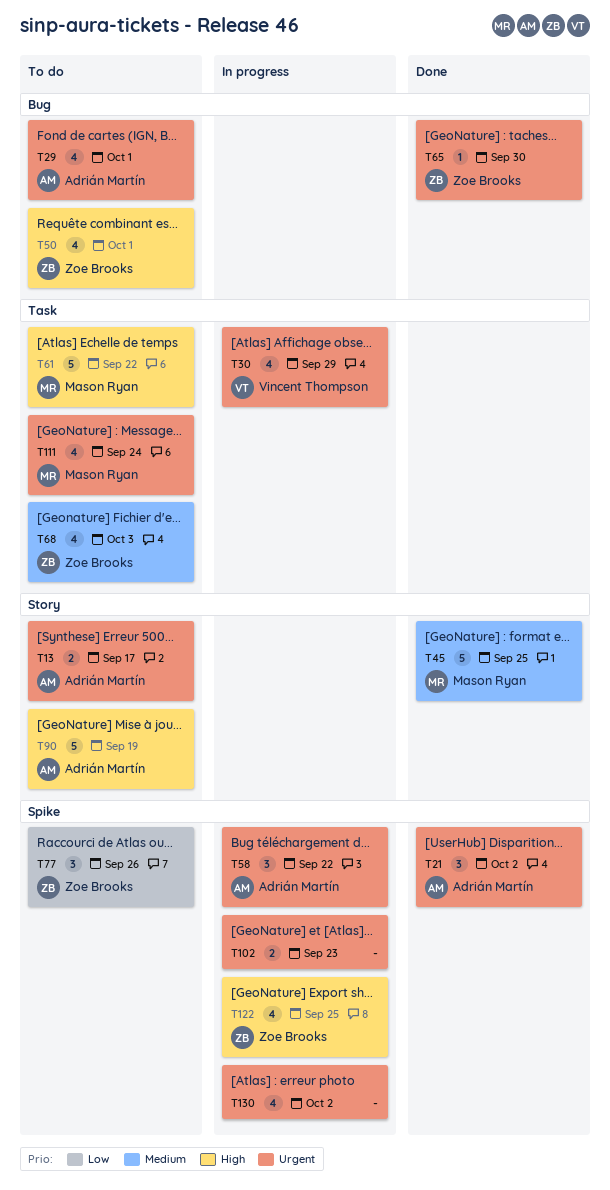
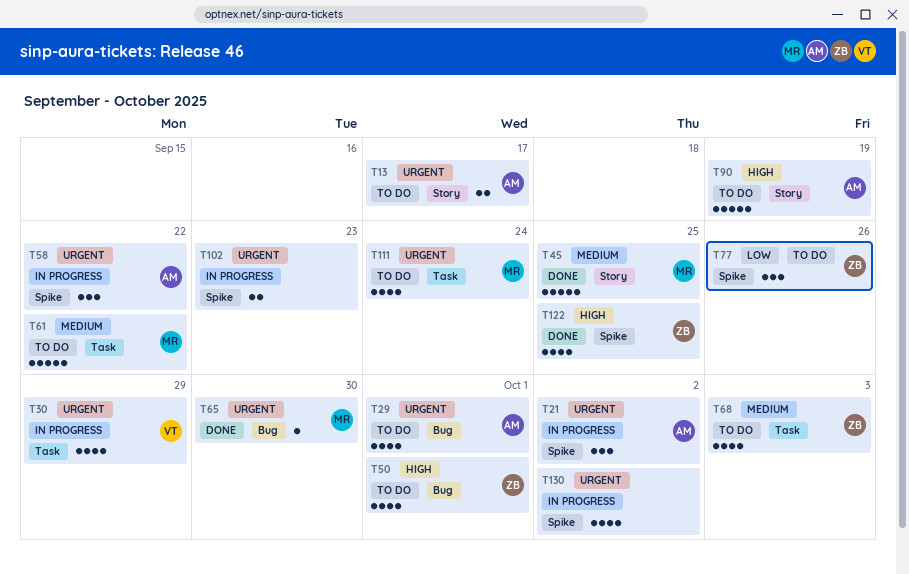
T21, status: Done -> In progress
T61, priority: High -> Medium
T65, owner: Zoe Brooks -> Mason Ryan
T122, status: In progress -> Done

